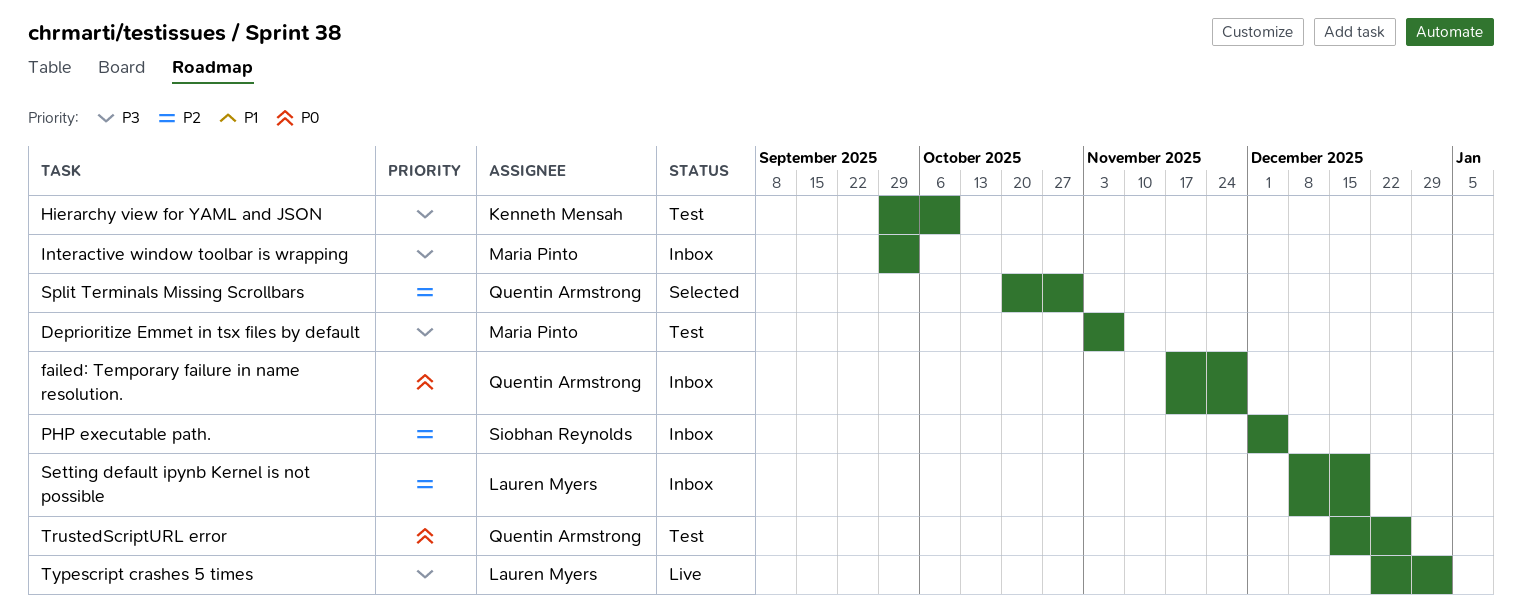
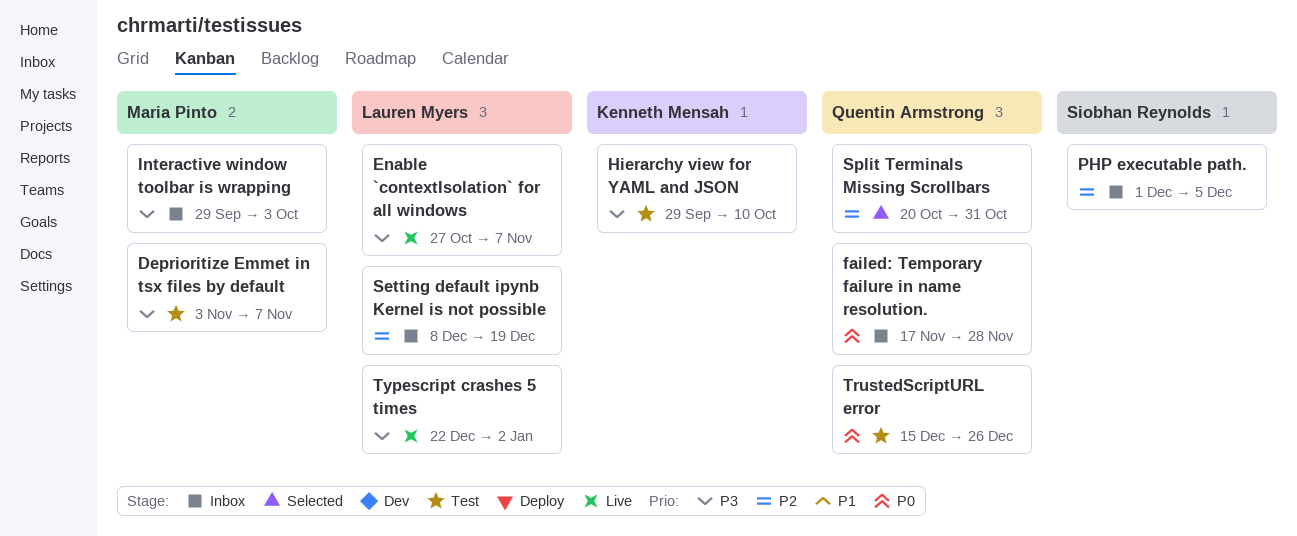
Enable `contextIsolation` for all windows: none -> present

